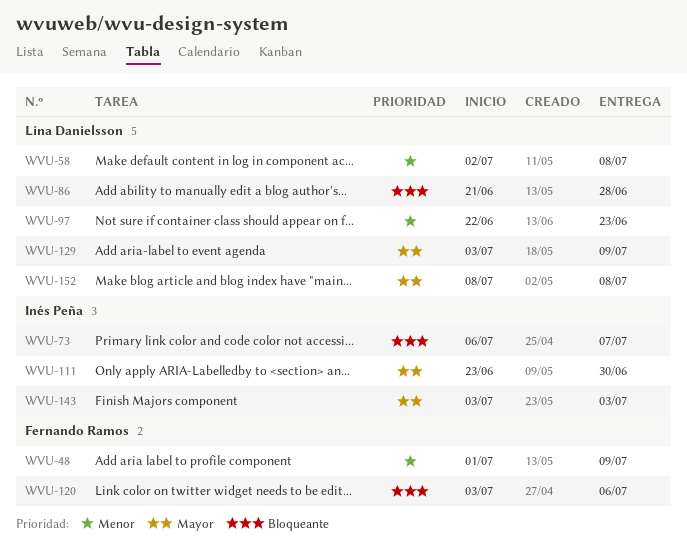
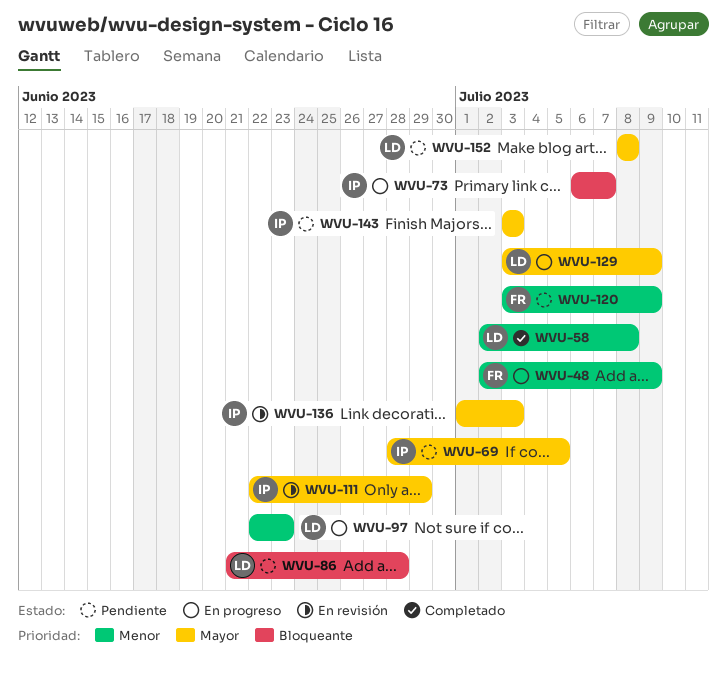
WVU-48, start: Jul 1 -> Jul 2
WVU-69: none -> present
WVU-111, start: Jun 23 -> Jun 22
WVU-111, due: Jun 30 -> Jun 29
WVU-120, priority: Bloqueante -> Menor
WVU-120, due: Jul 6 -> Jul 9
WVU-136: none -> present

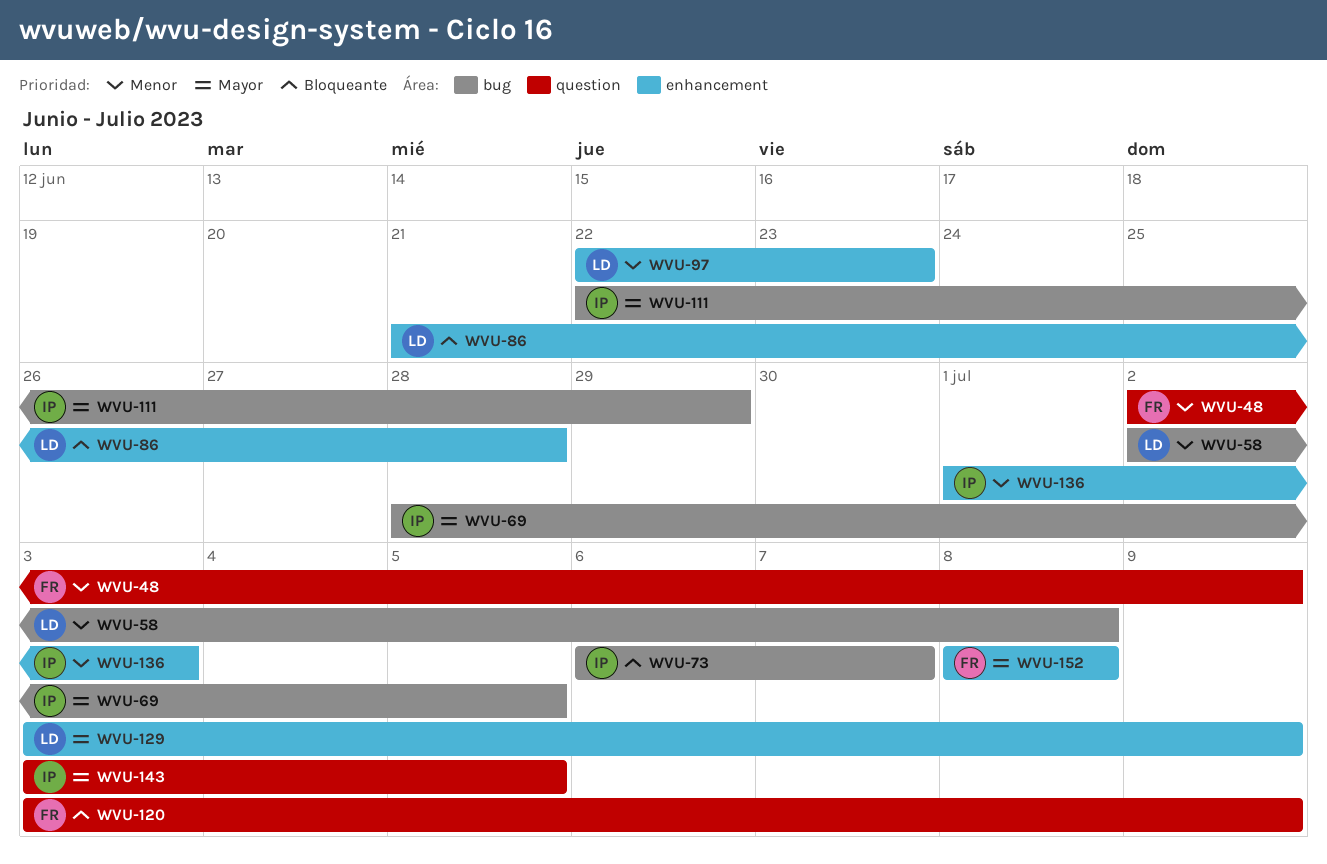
WVU-120, priority: Menor -> Bloqueante
WVU-136, priority: Mayor -> Menor
WVU-143, due: Jul 3 -> Jul 5
WVU-152, owner: LD -> FR

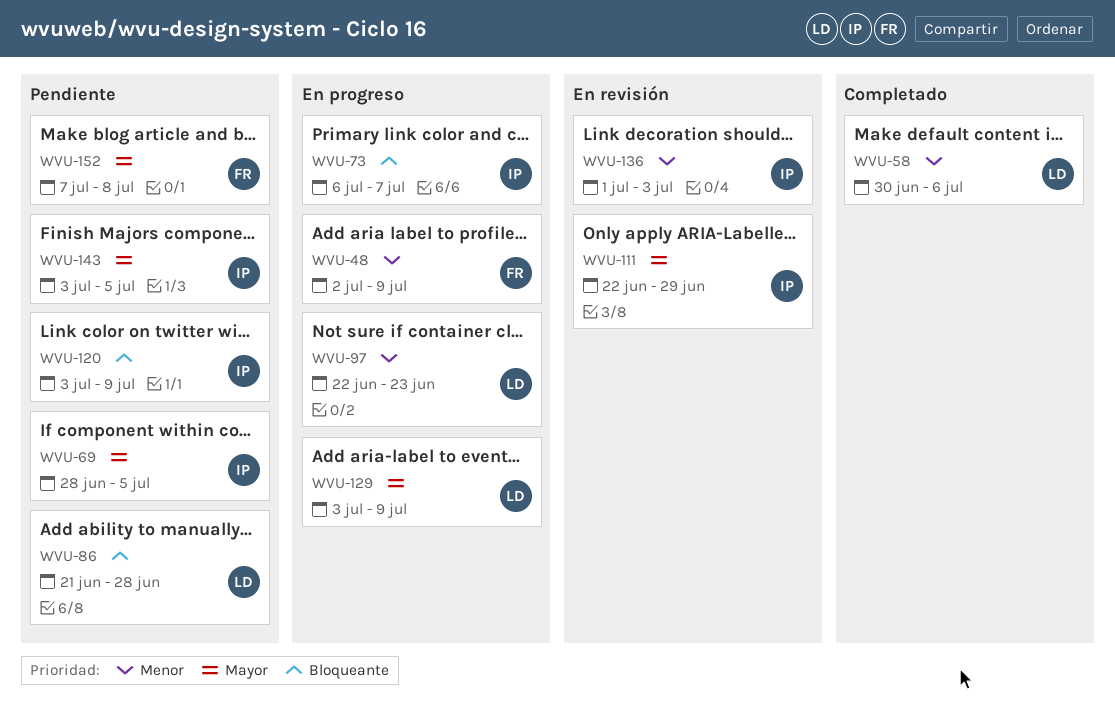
WVU-58, start: Jul 2 -> Jun 30
WVU-58, due: Jul 8 -> Jul 6
WVU-120, owner: FR -> IP
WVU-152, start: Jul 8 -> Jul 7

